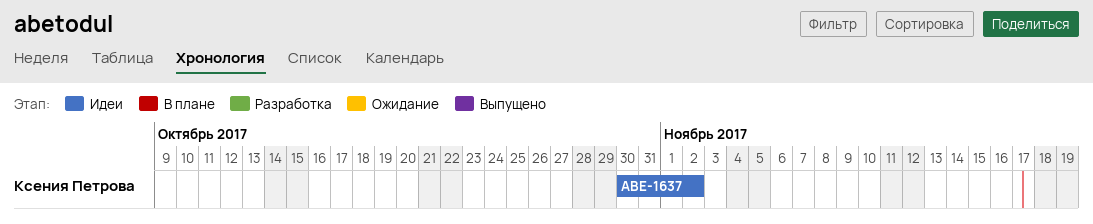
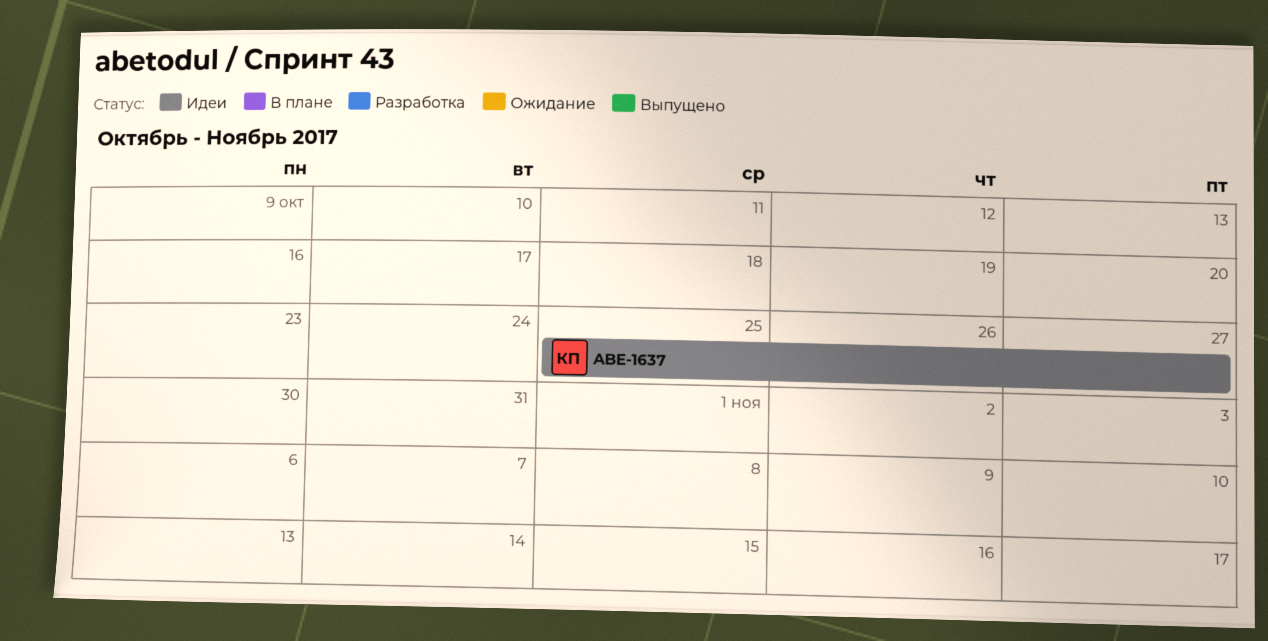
ABE-1637, start: Oct 30 -> Oct 25
ABE-1637, due: Nov 2 -> Oct 27

